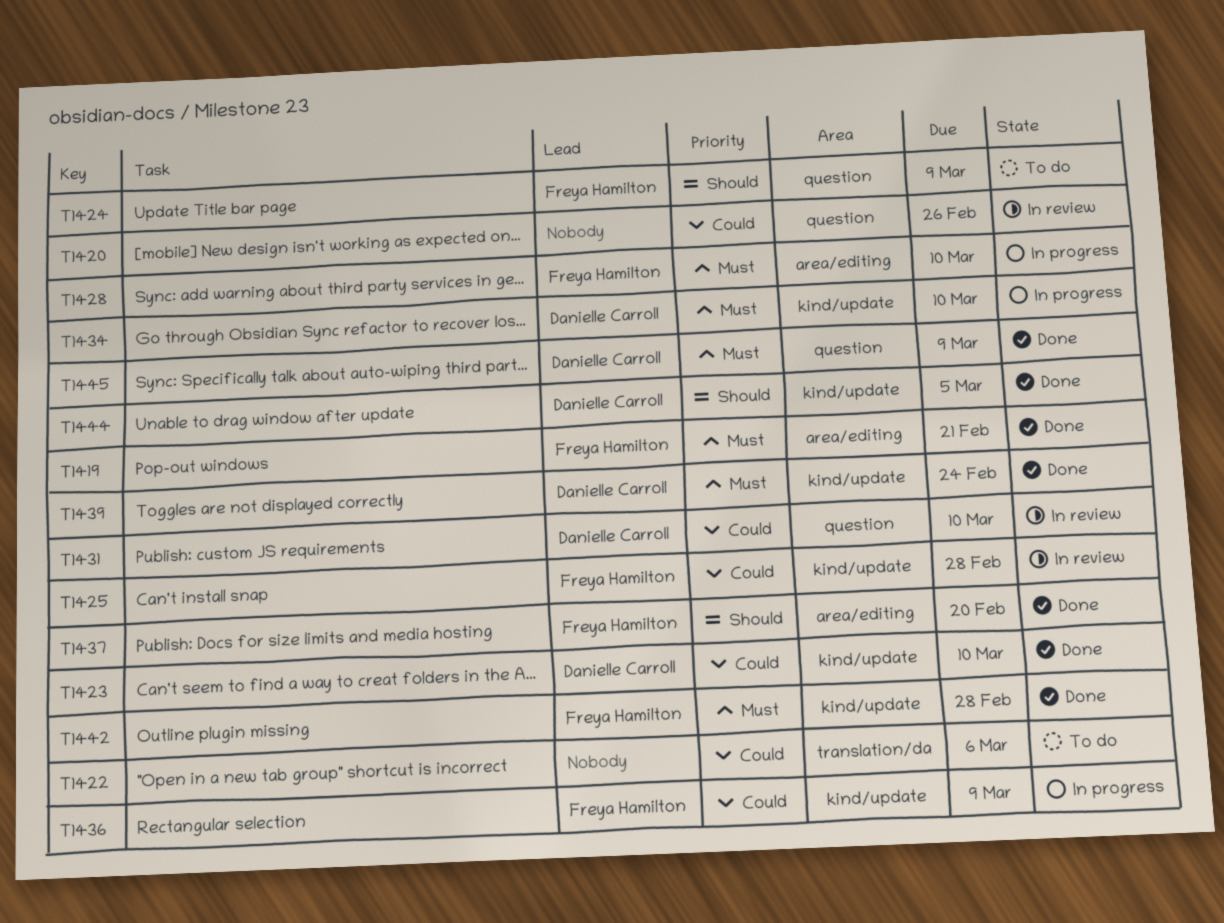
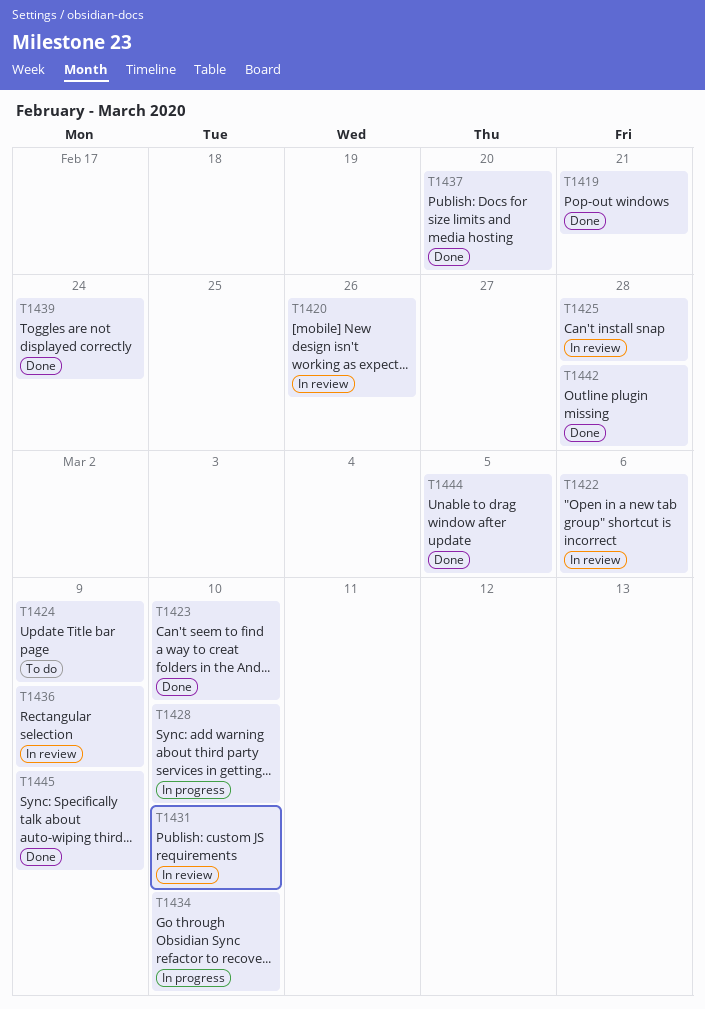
T1422, status: To do -> In review
T1436, status: In progress -> In review

